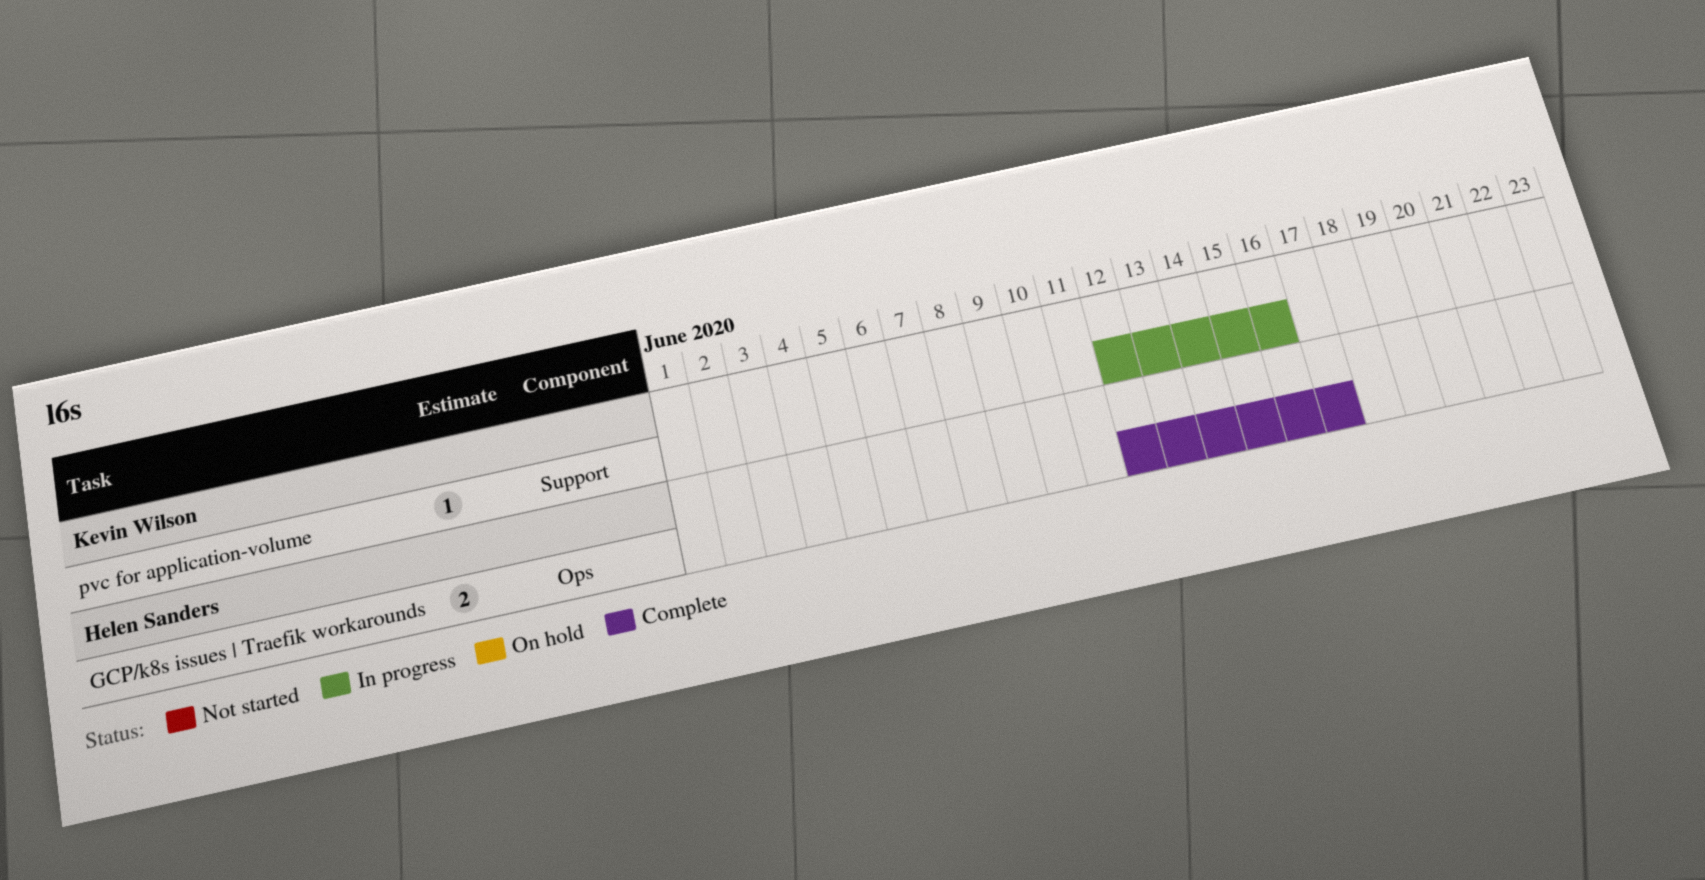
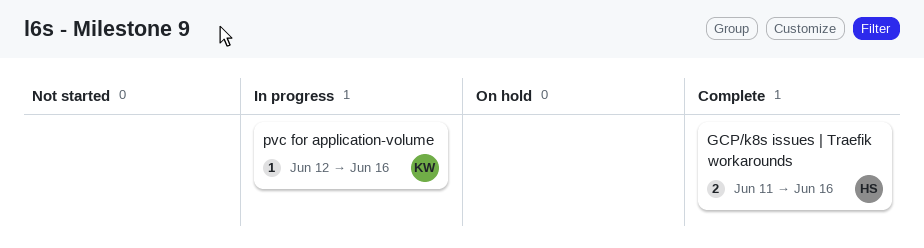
GCP/k8s issues | Traefik workarounds, start: Jun 12 -> Jun 11
GCP/k8s issues | Traefik workarounds, due: Jun 17 -> Jun 16

